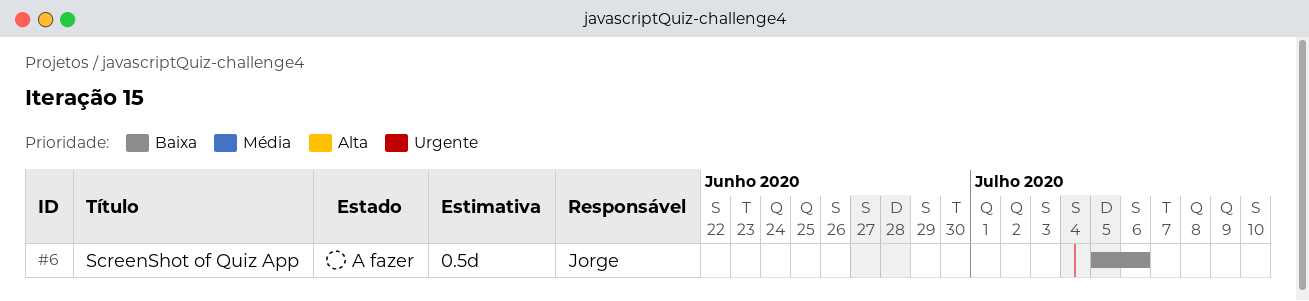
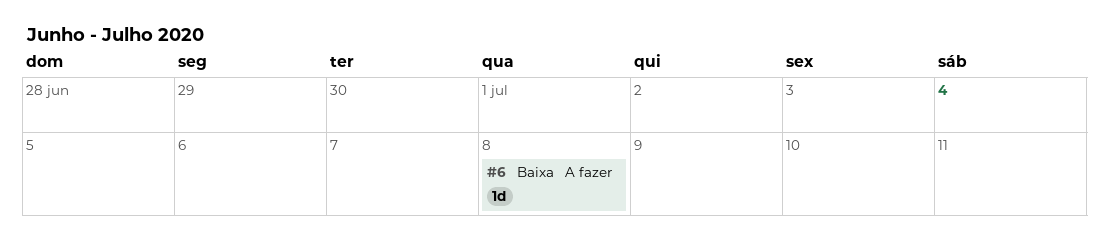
#6, estimate: 0.5d -> 1d
#6, due: Jul 6 -> Jul 8

